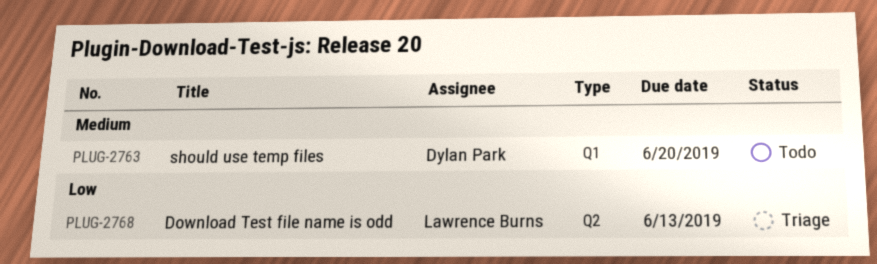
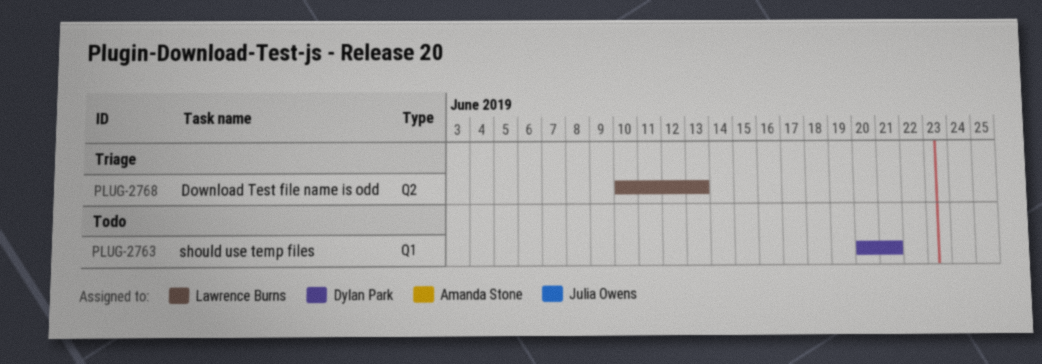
PLUG-2763, due: Jun 20 -> Jun 21

